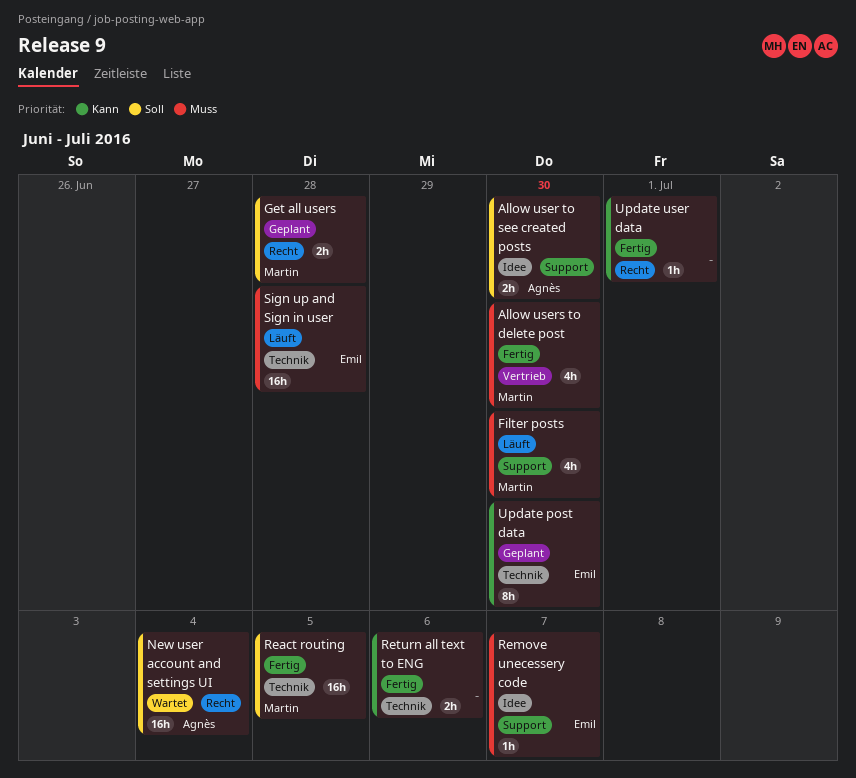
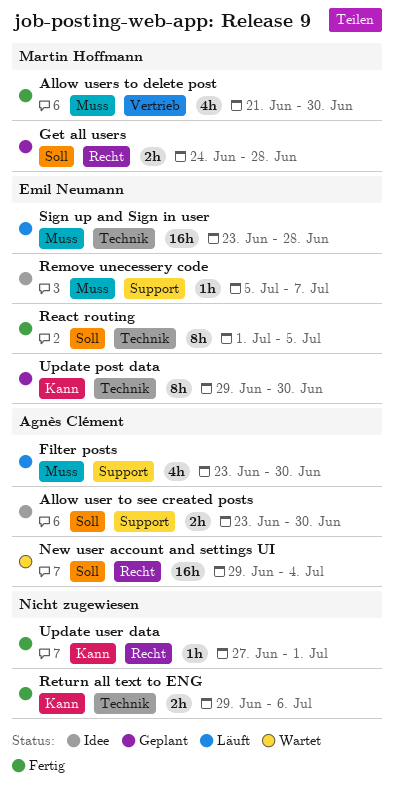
Filter posts, owner: Martin Hoffmann -> Agnès Clément
React routing, owner: Martin Hoffmann -> Emil Neumann
React routing, estimate: 16h -> 8h

